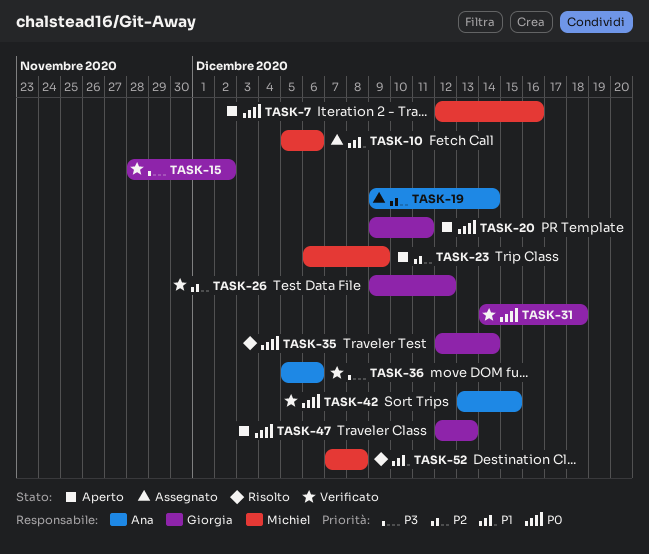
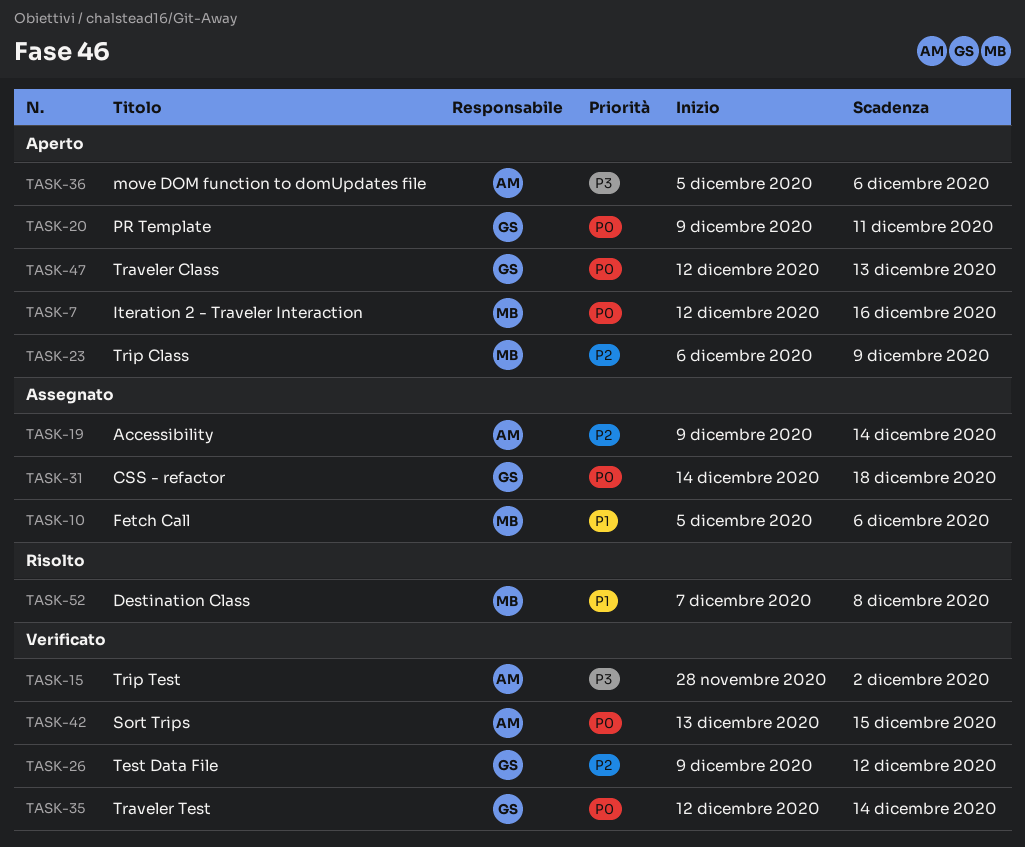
TASK-15, owner: Giorgia -> Ana
TASK-31, status: Verificato -> Assegnato
TASK-35, status: Risolto -> Verificato
TASK-36, status: Verificato -> Aperto

